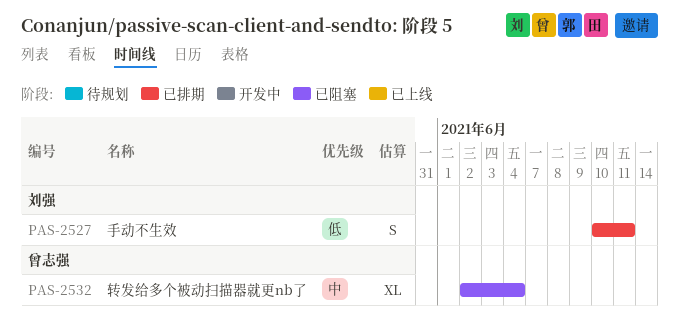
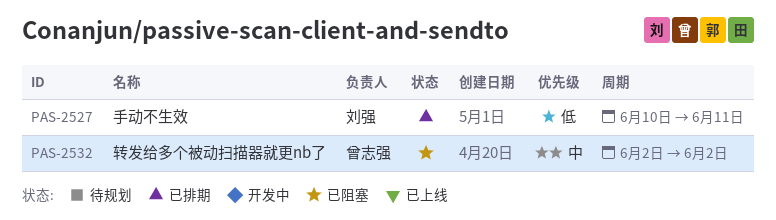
PAS-2532, due: Jun 4 -> Jun 2

